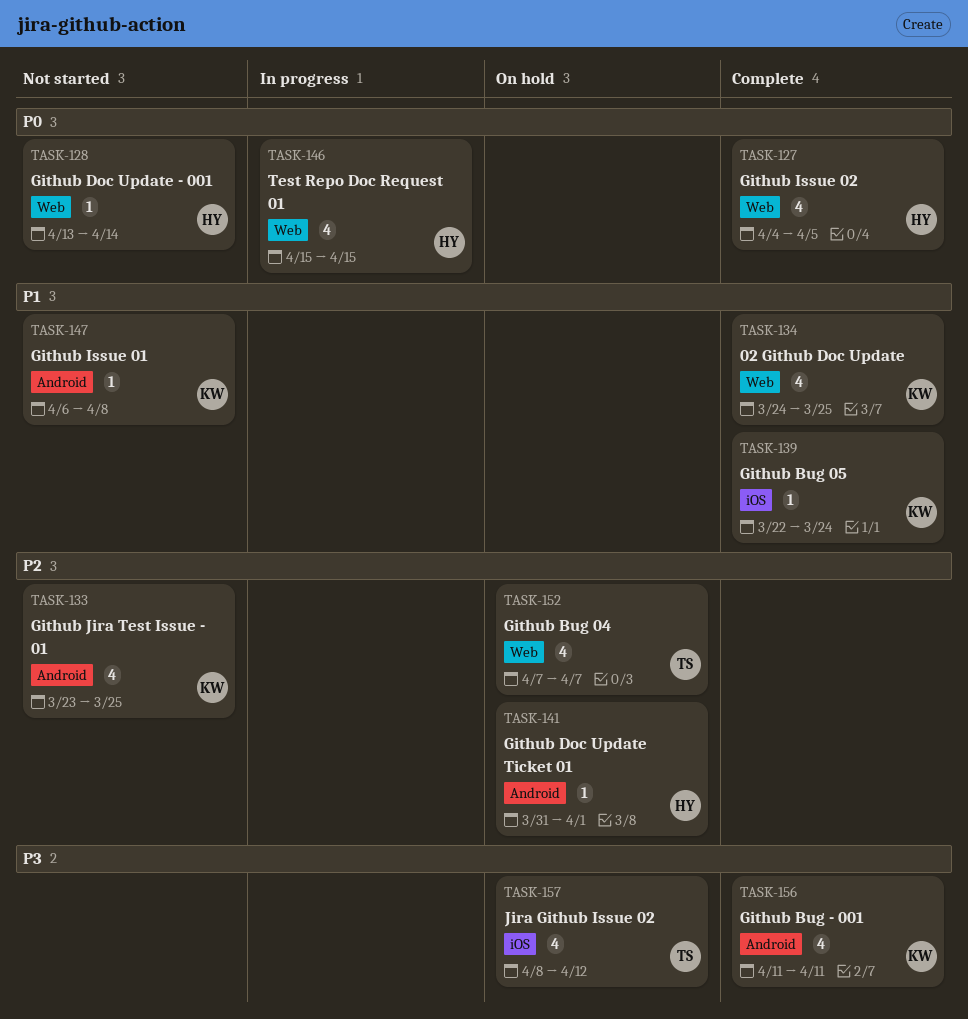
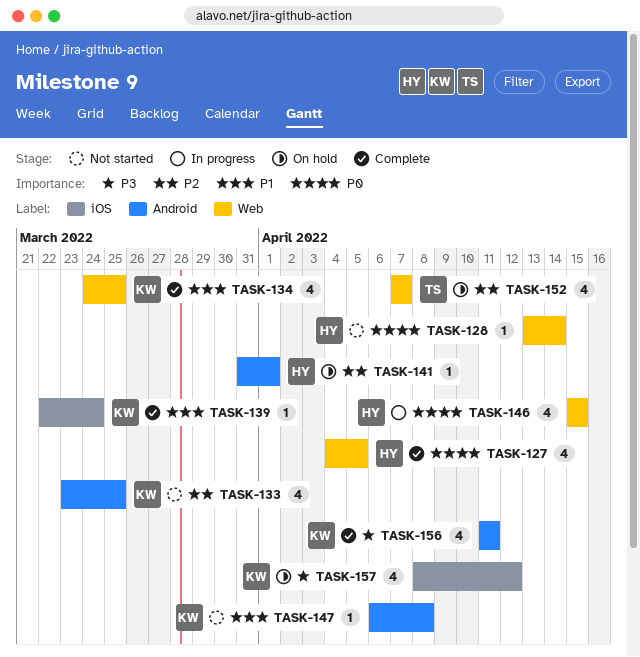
TASK-157, owner: TS -> KW

